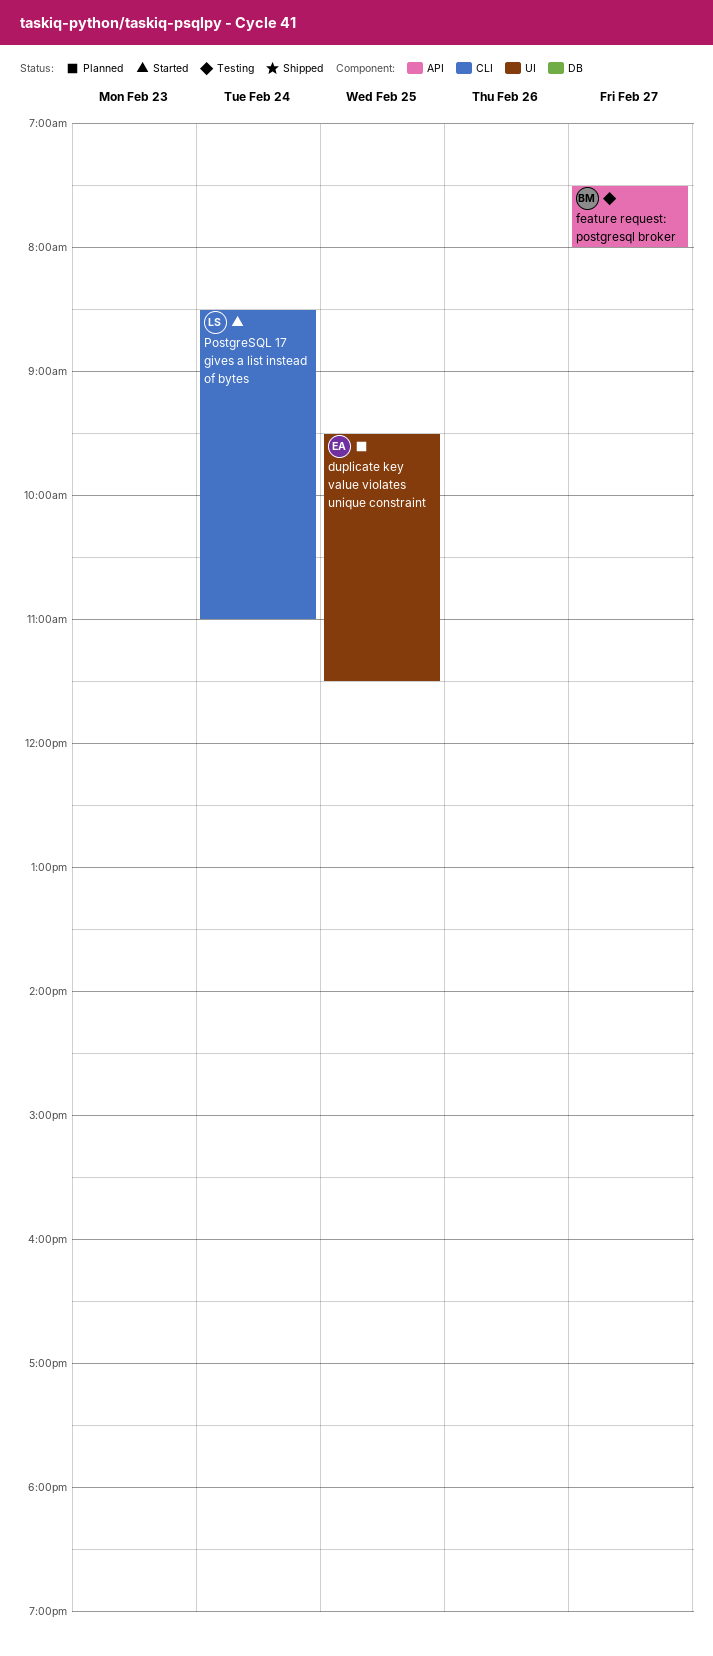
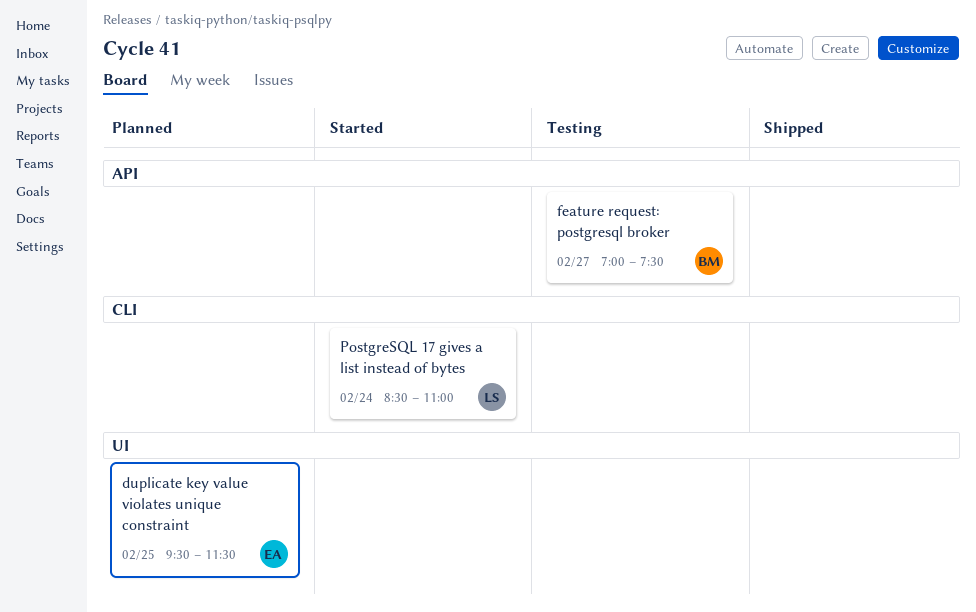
feature request: postgresql broker, begins: 07:30 -> 07:00
feature request: postgresql broker, ends: 08:00 -> 07:30

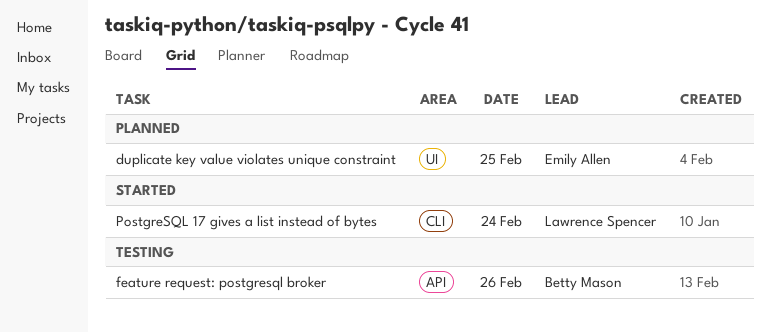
feature request: postgresql broker, day: Feb 27 -> Feb 26

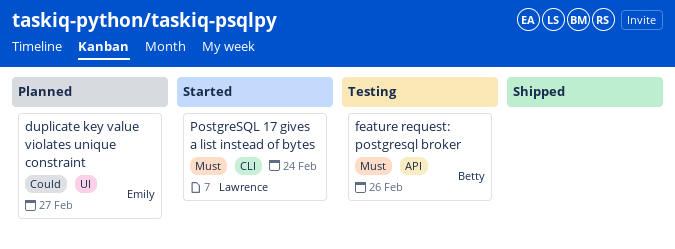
duplicate key value violates unique constraint, day: Feb 25 -> Feb 27

